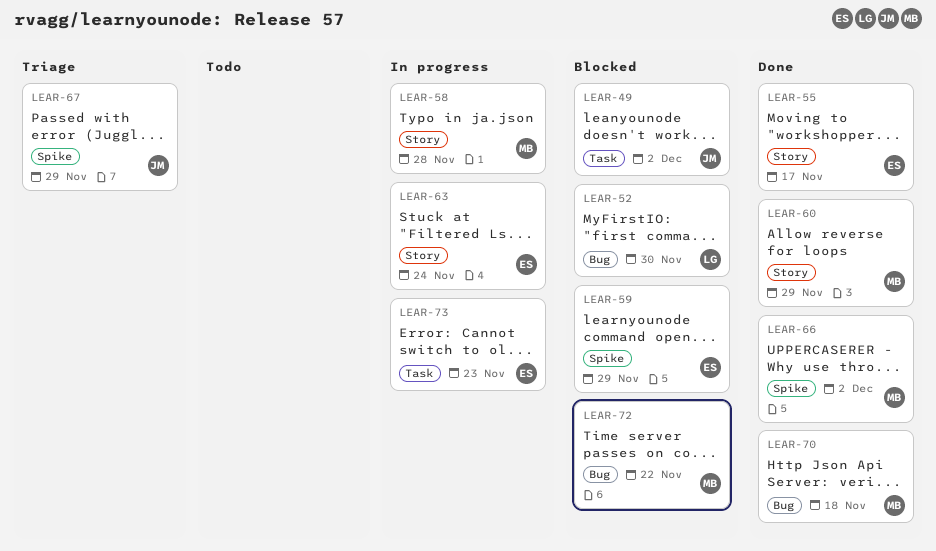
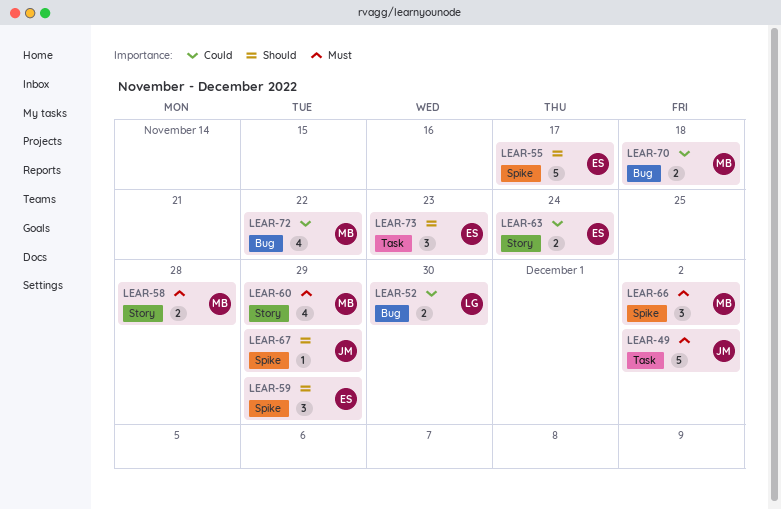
LEAR-55, label: Story -> Spike

